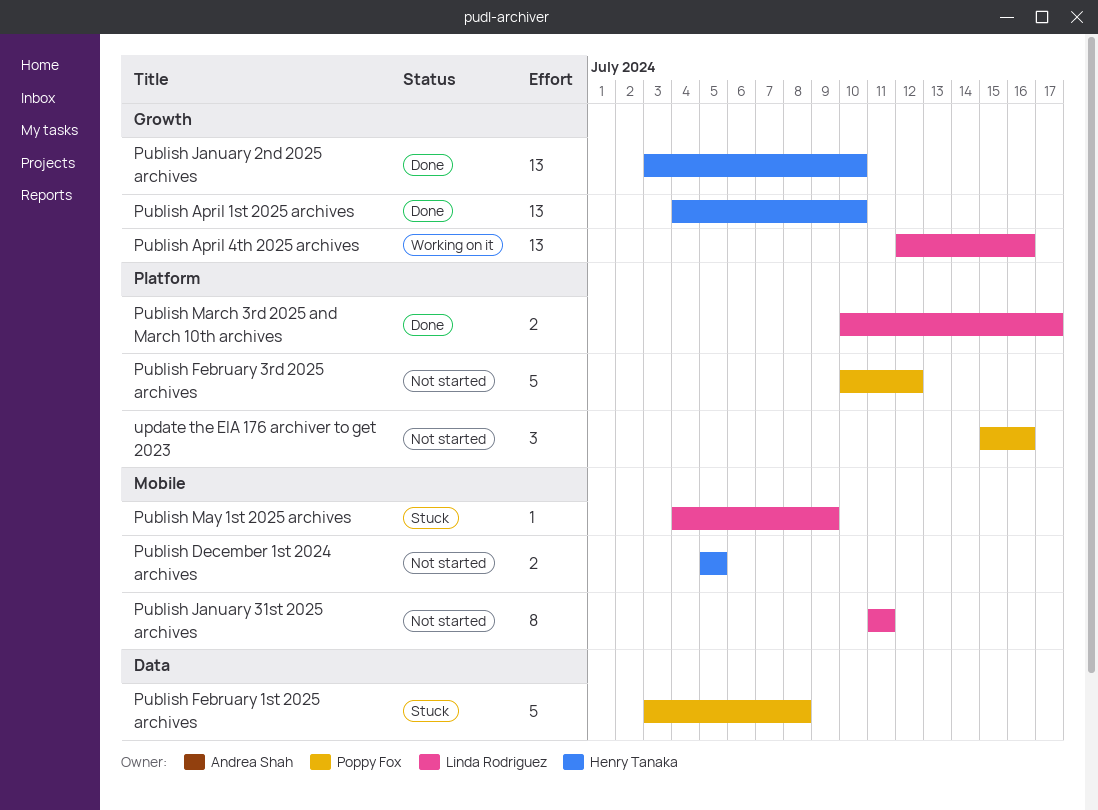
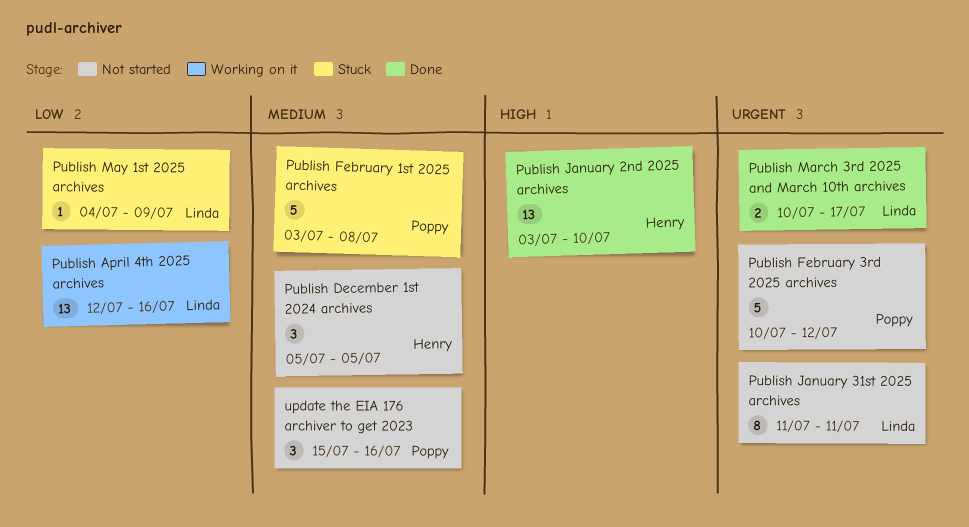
Publish April 1st 2025 archives: present -> none
Publish December 1st 2024 archives, estimate: 2 -> 3

